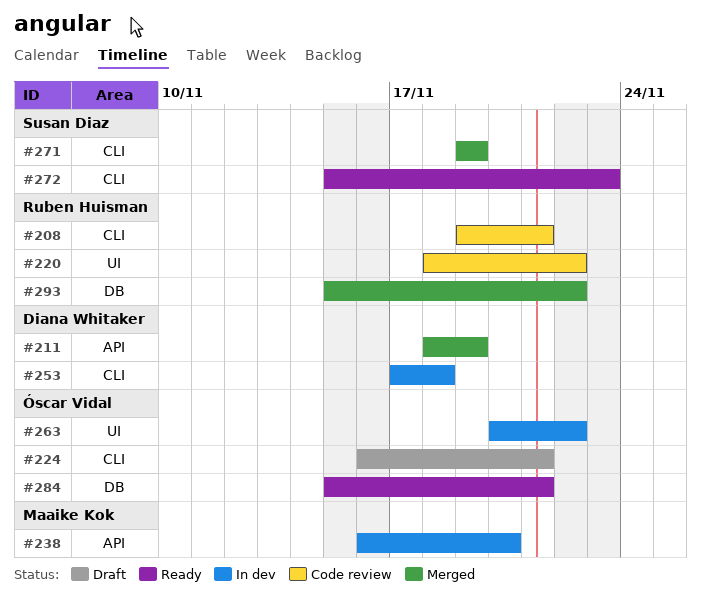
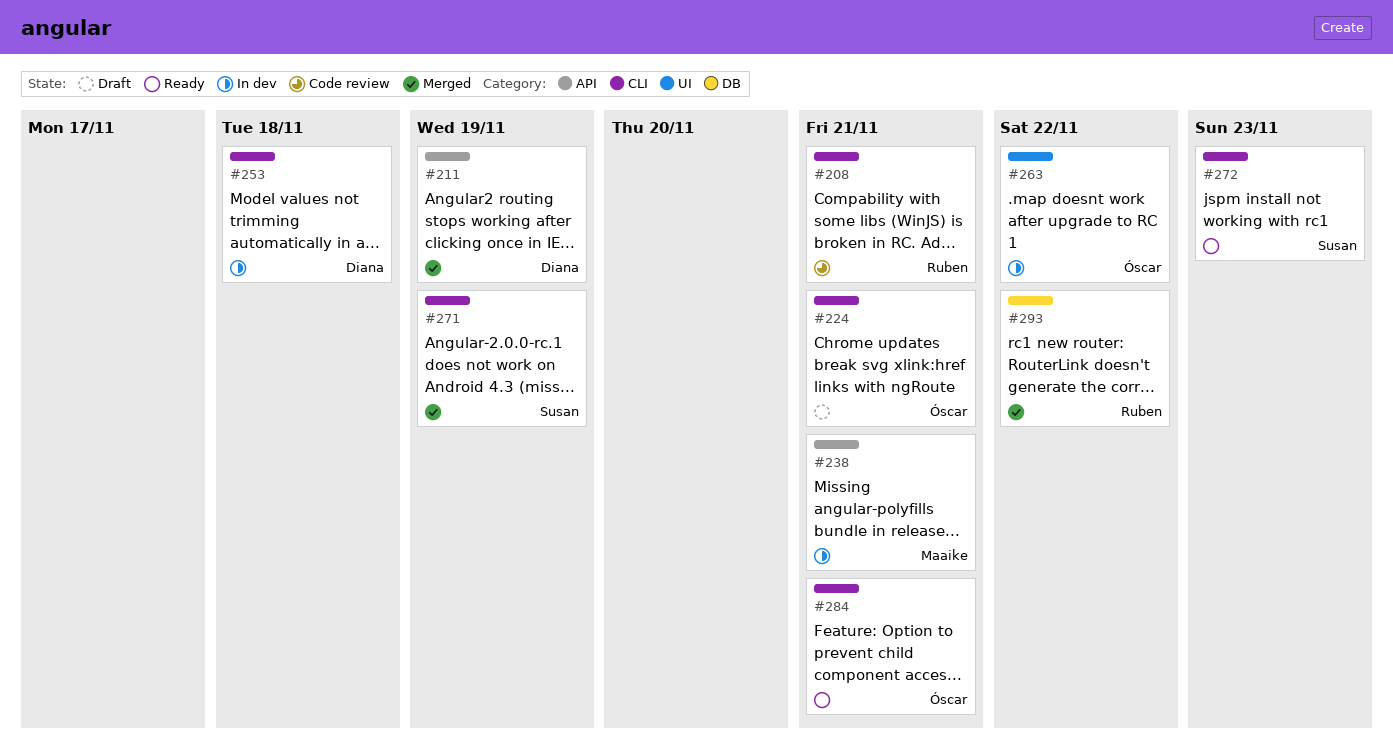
#220: present -> none
#238, due: Nov 20 -> Nov 21
#284, label: DB -> CLI

